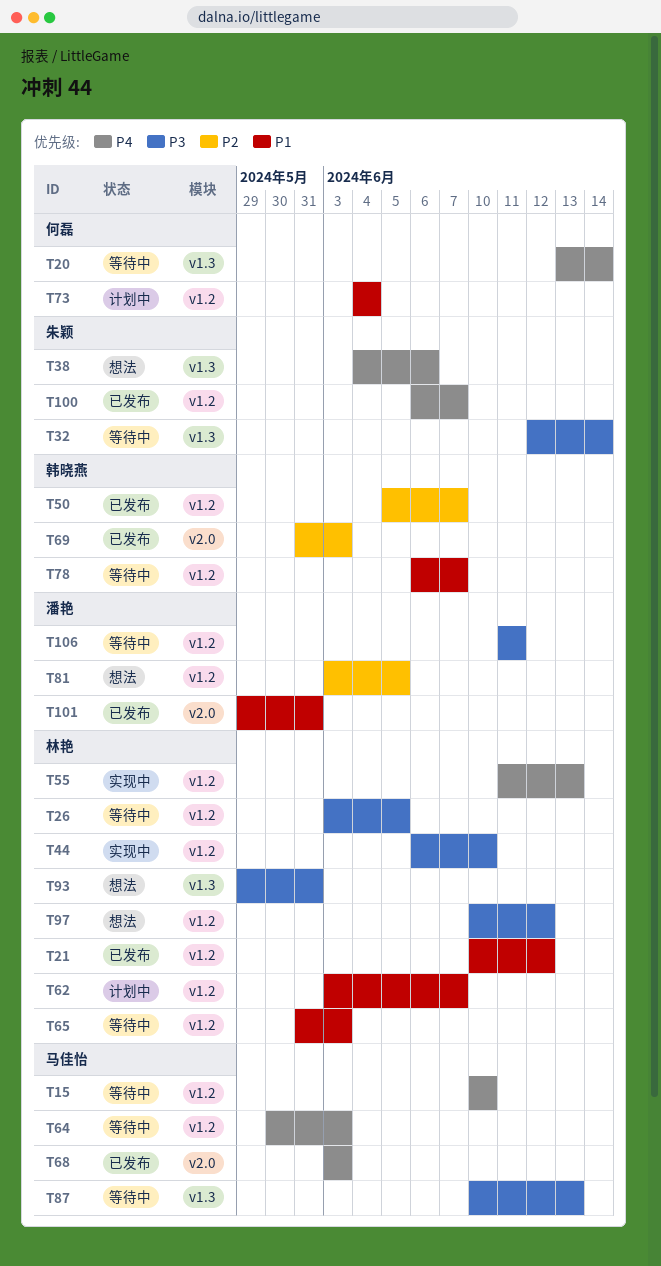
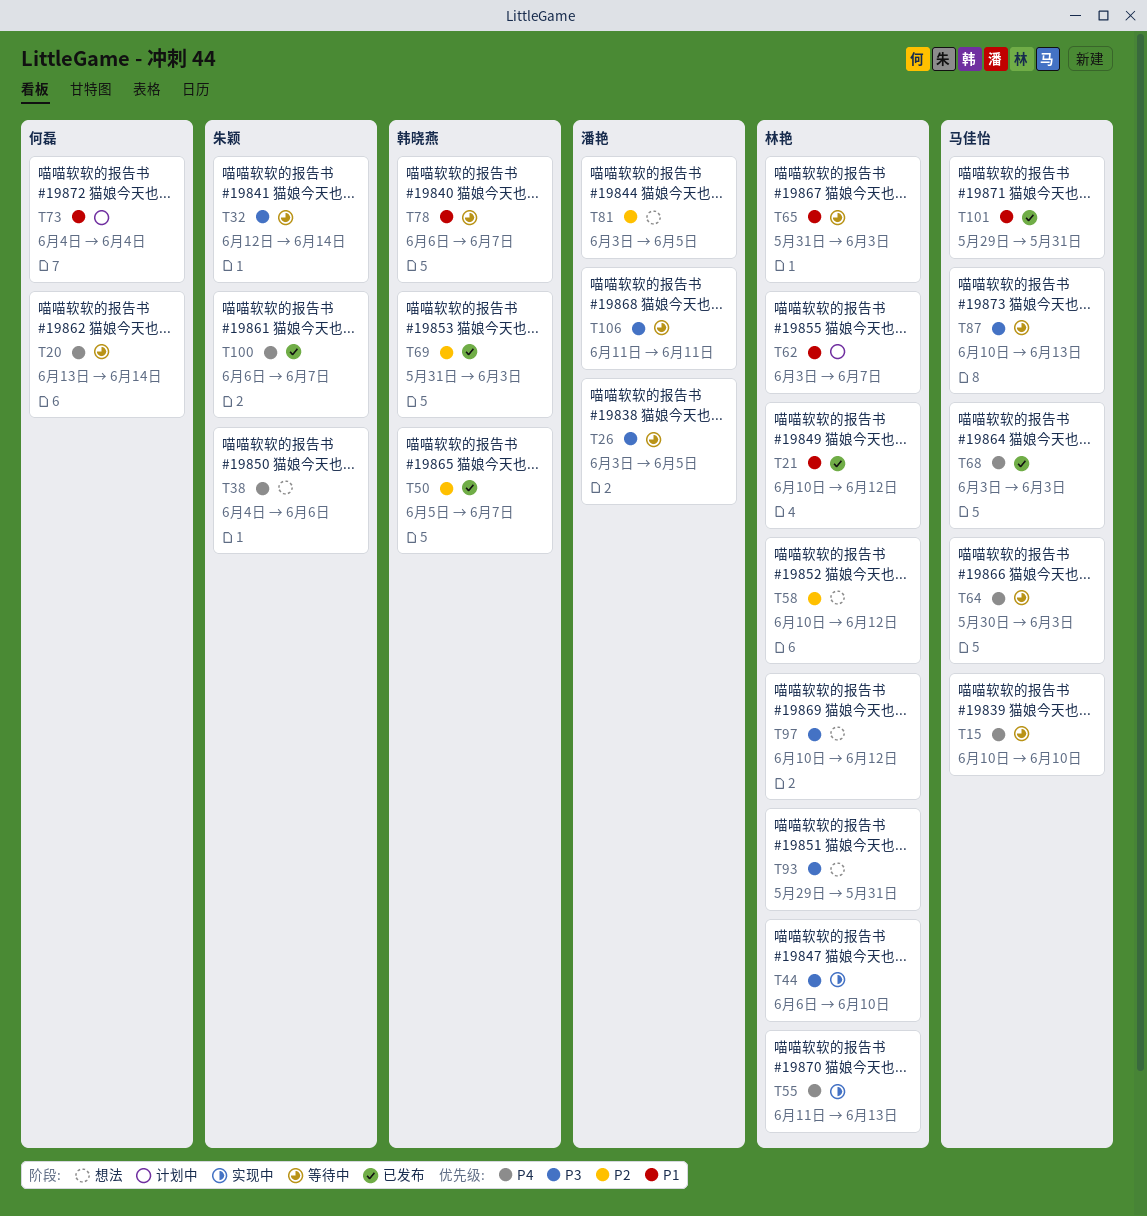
T26, owner: 林艳 -> 潘艳
T58: none -> present
T101, owner: 潘艳 -> 马佳怡

